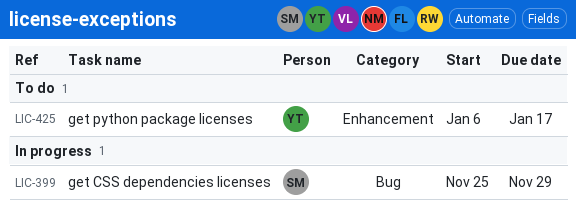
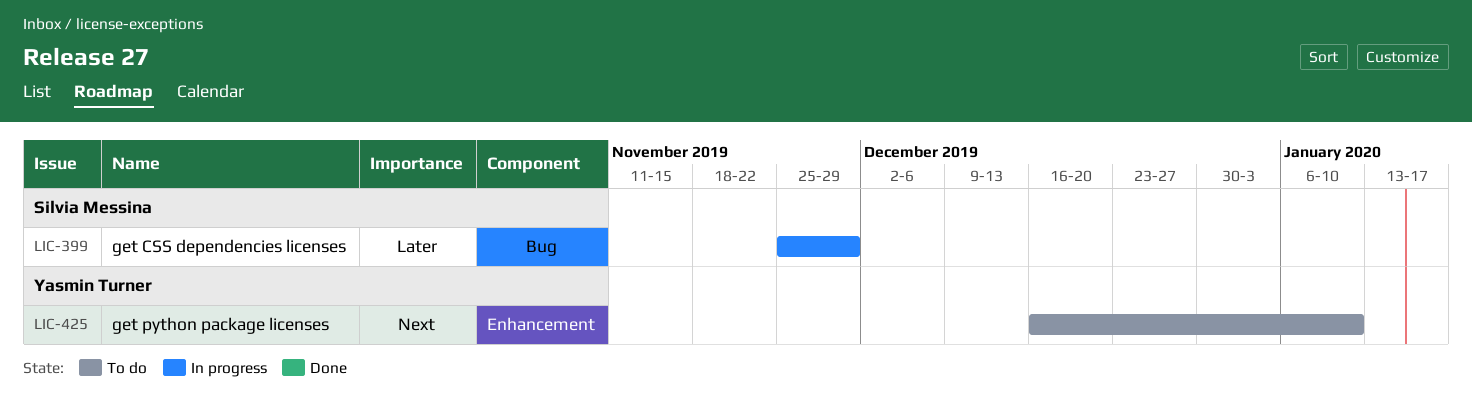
LIC-425, start: Jan 6 -> Dec 16
LIC-425, due: Jan 17 -> Jan 10

